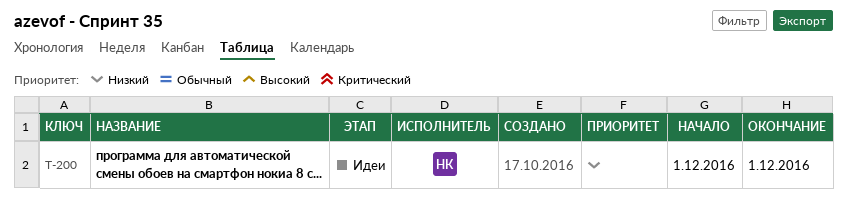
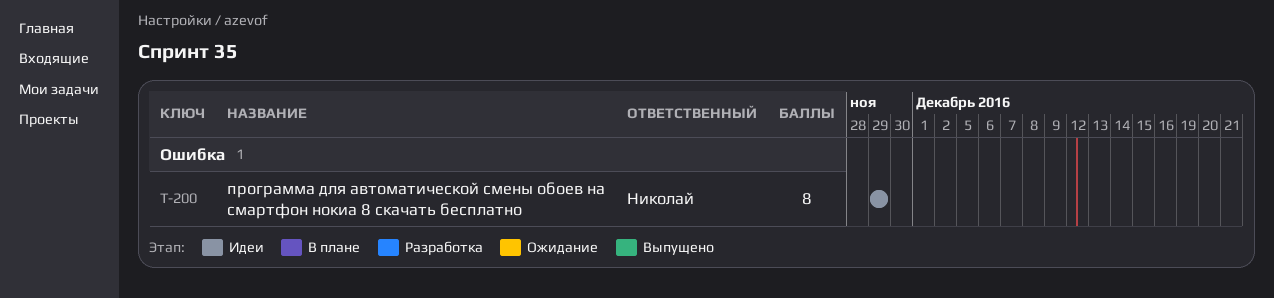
T-200, start: Dec 1 -> Nov 29
T-200, due: Dec 1 -> Nov 29

